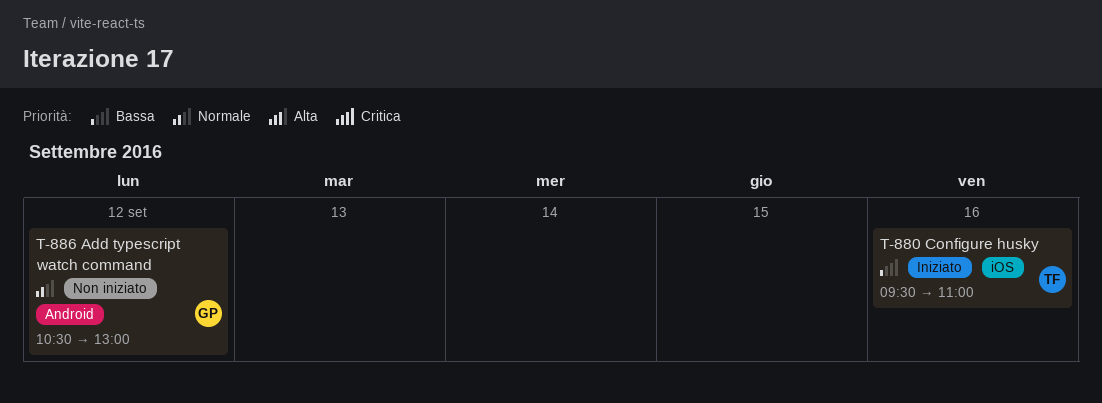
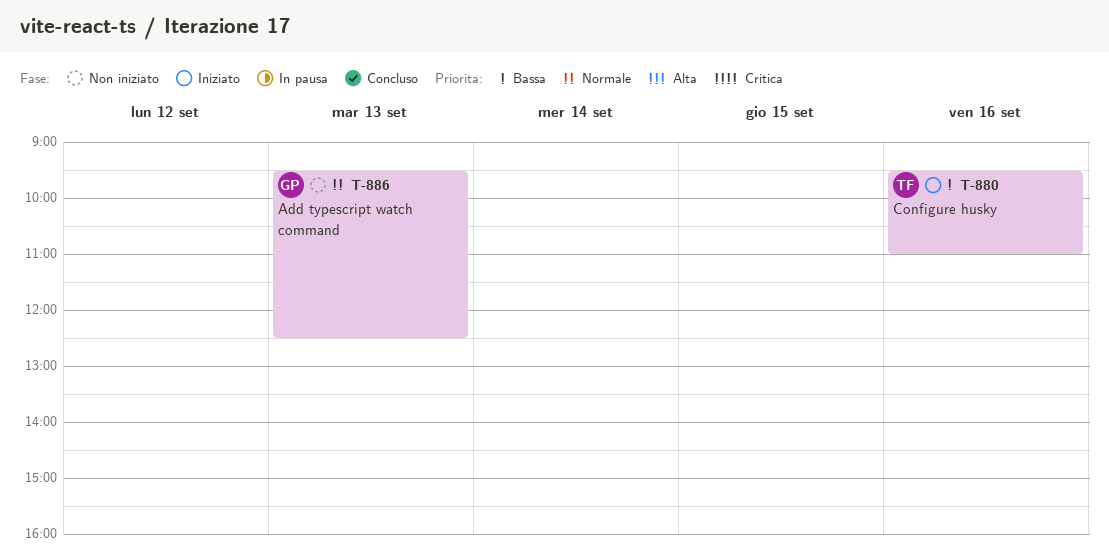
T-886, day: Sep 12 -> Sep 13
T-886, begins: 10:30 -> 09:30
T-886, ends: 13:00 -> 12:30

